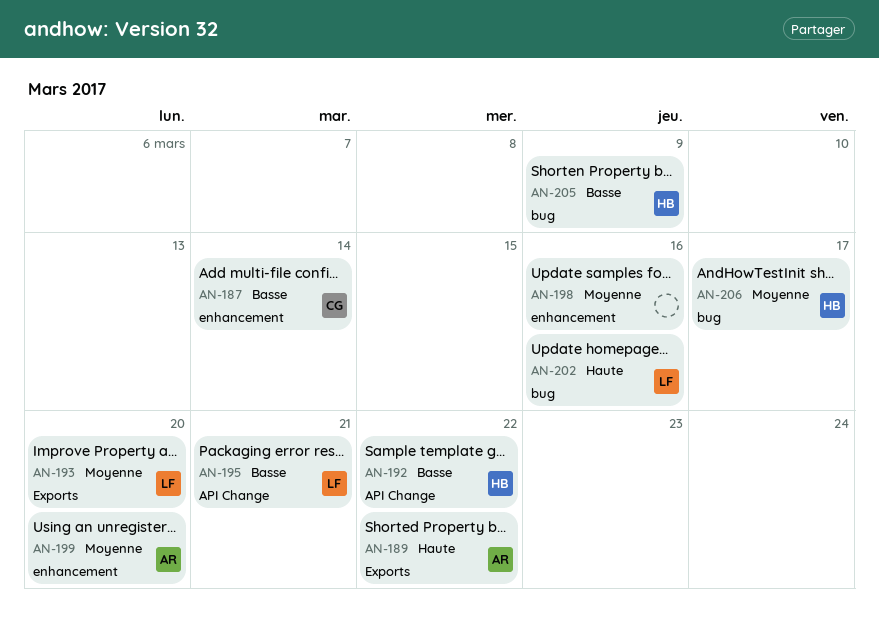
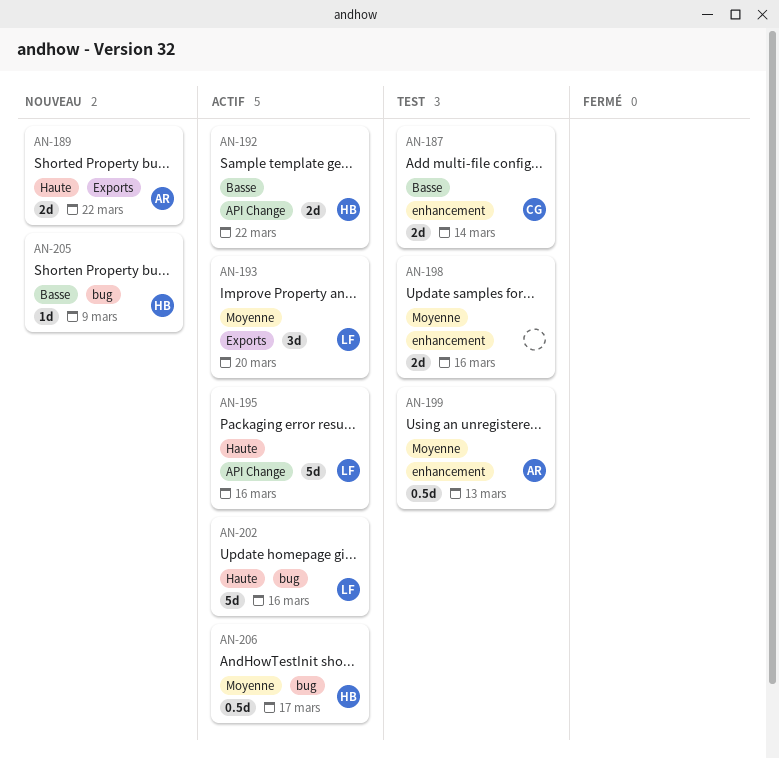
AN-195, priority: Basse -> Haute
AN-195, due: Mar 21 -> Mar 16
AN-199, due: Mar 20 -> Mar 13

